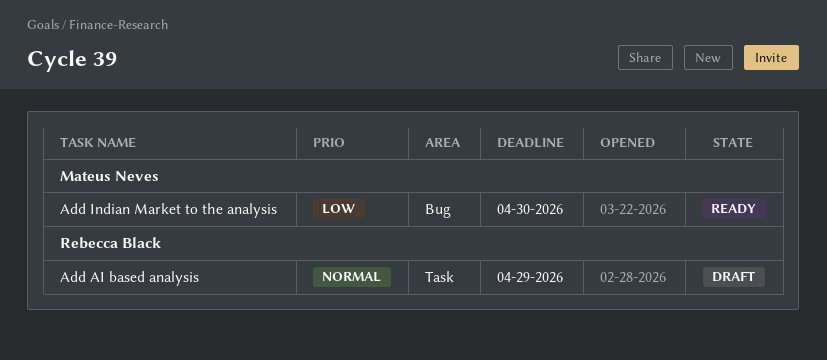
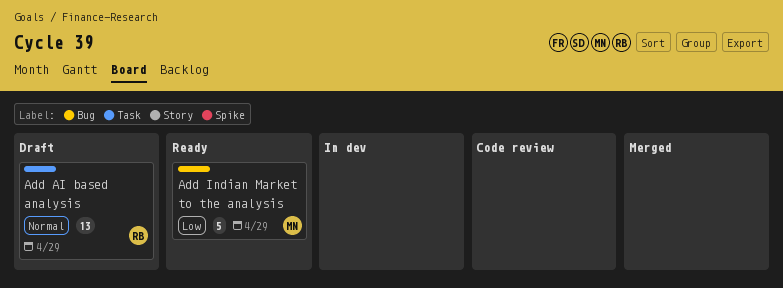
Add Indian Market to the analysis, due: Apr 30 -> Apr 29

